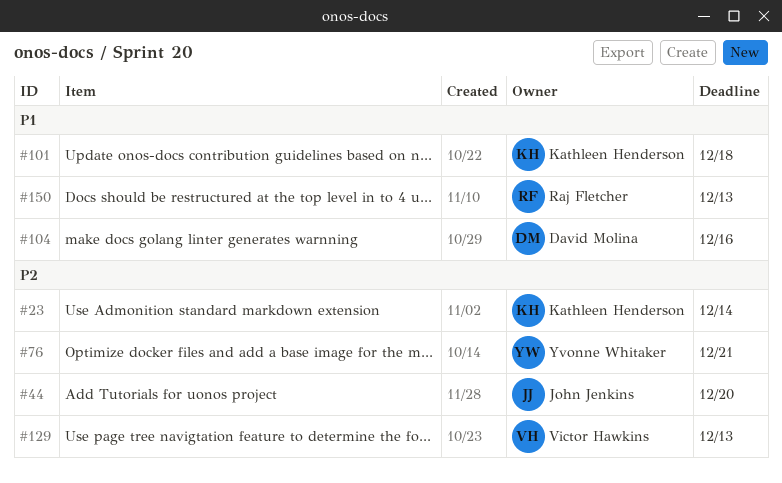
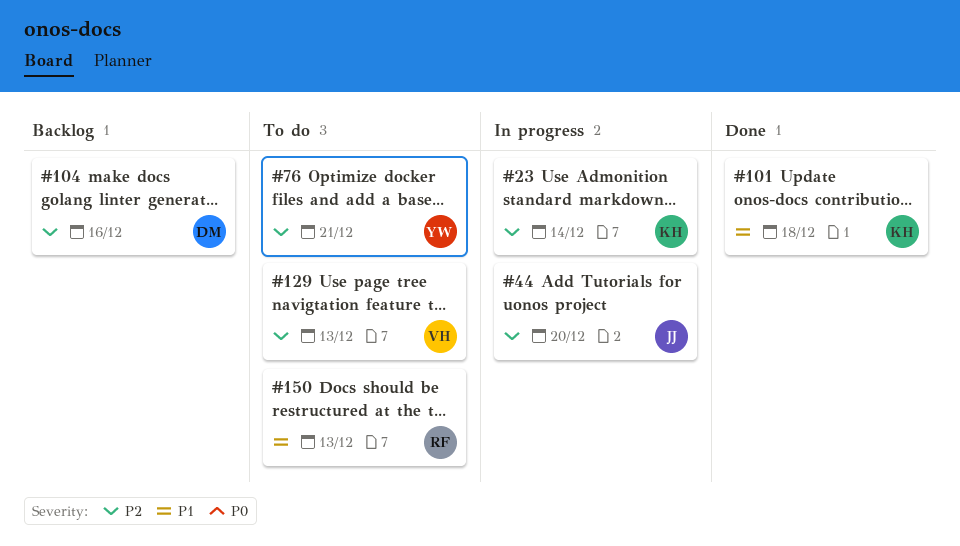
#104, priority: P1 -> P2

